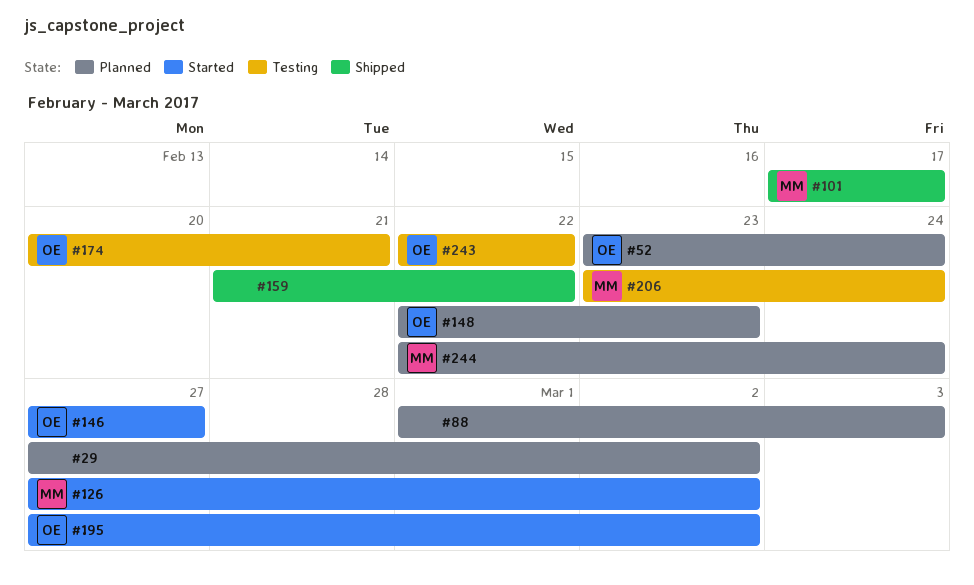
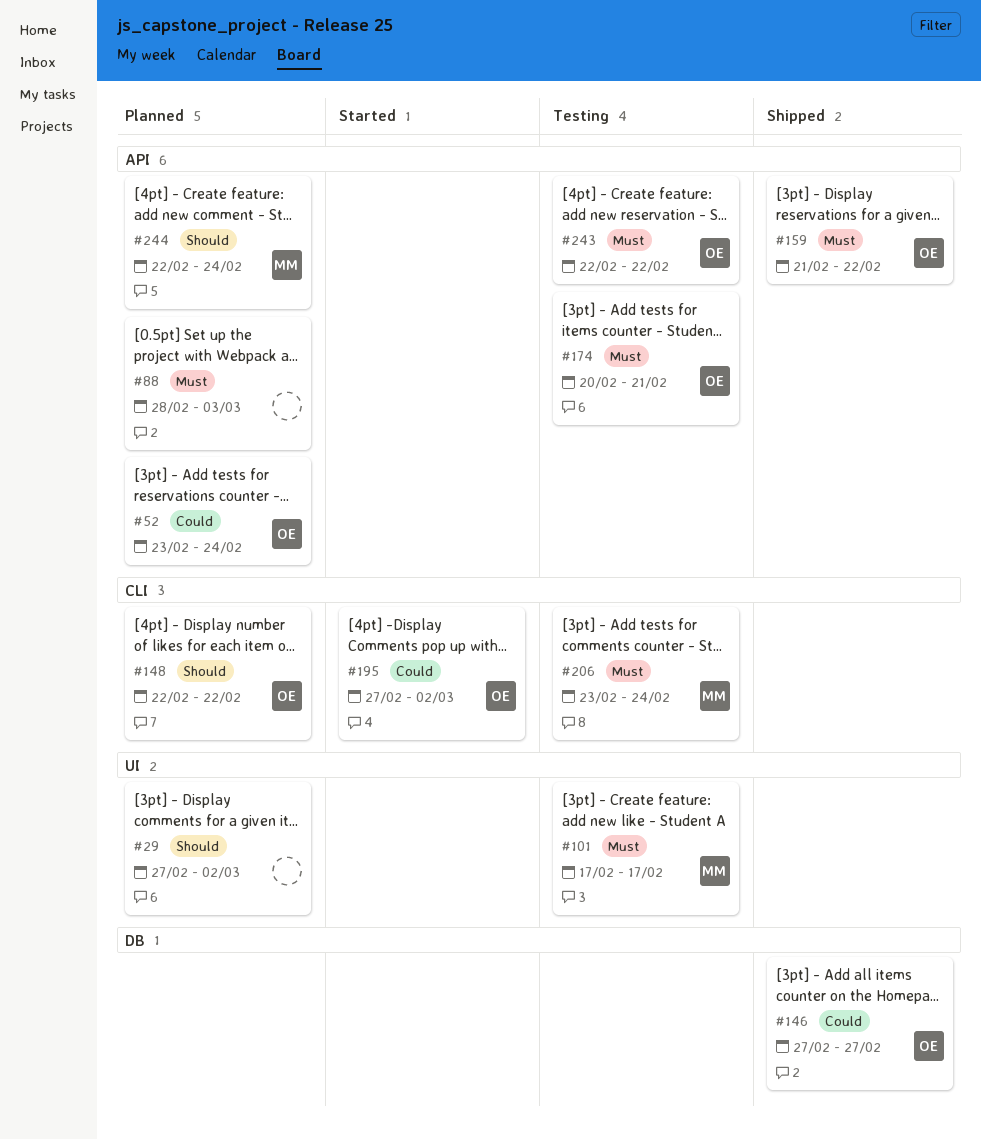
#88, start: Mar 1 -> Feb 28
#101, status: Shipped -> Testing
#126: present -> none
#146, status: Started -> Shipped
#148, due: Feb 23 -> Feb 22
#159, owner: none -> OE

